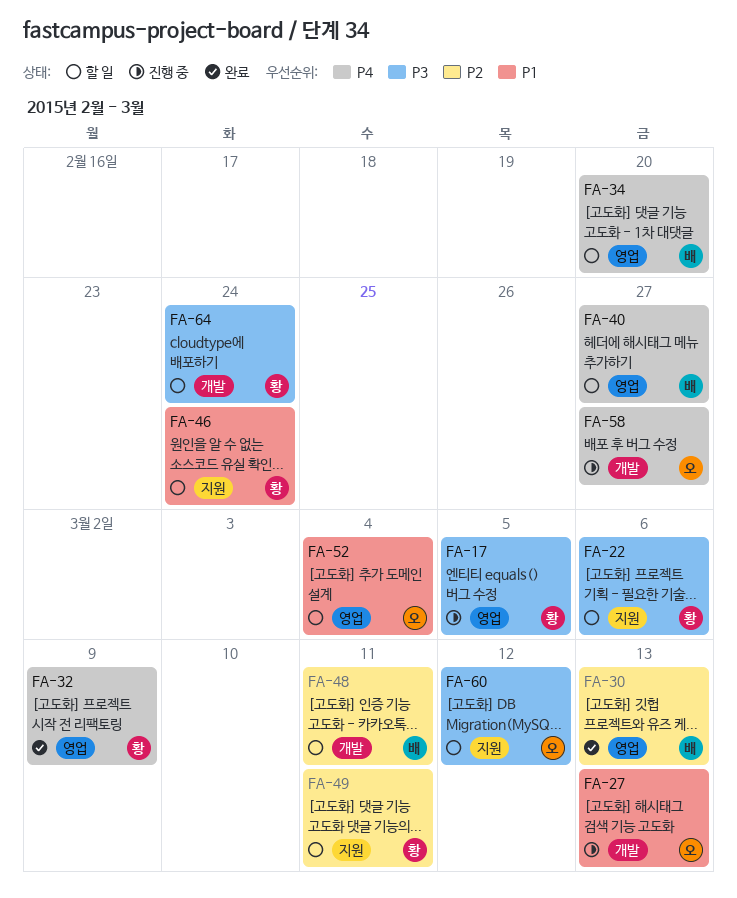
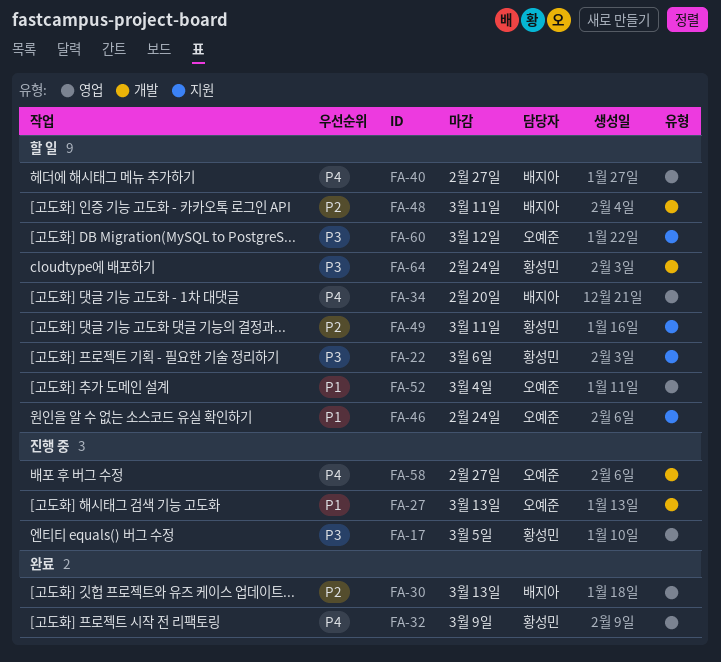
FA-46, owner: 황성민 -> 오예준

